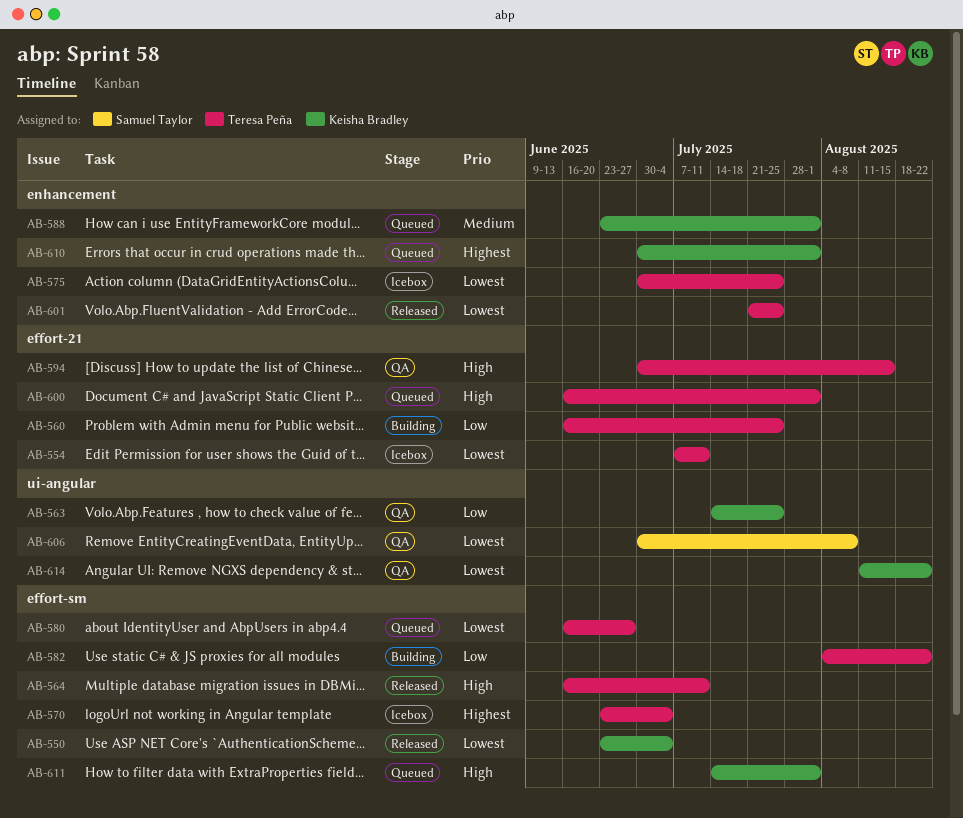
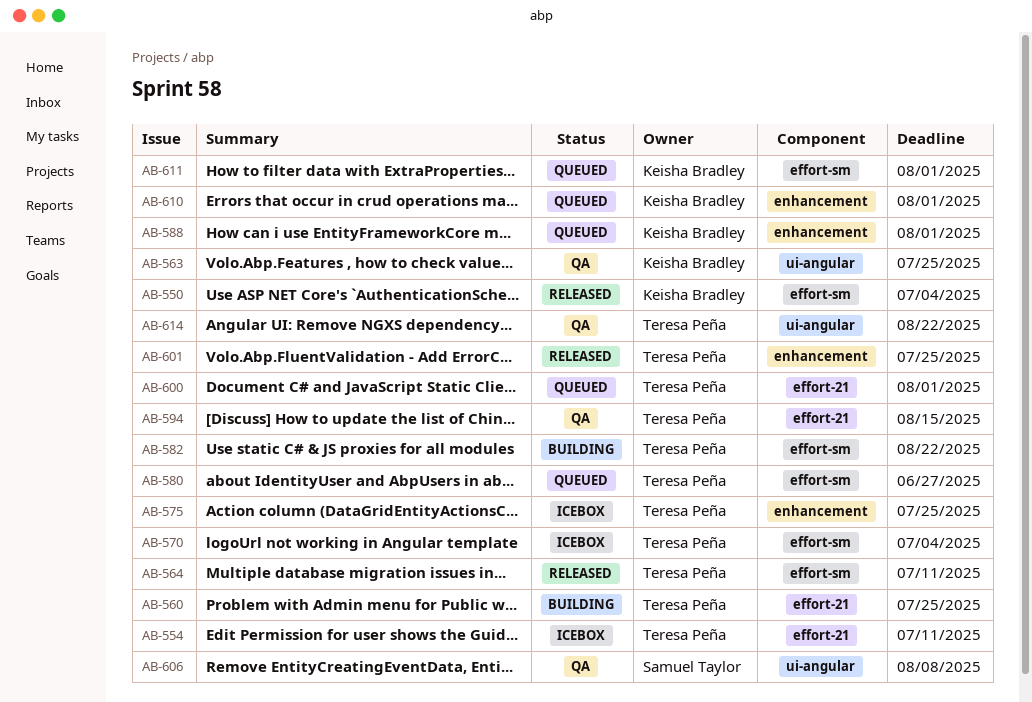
AB-614, owner: Keisha Bradley -> Teresa Peña

